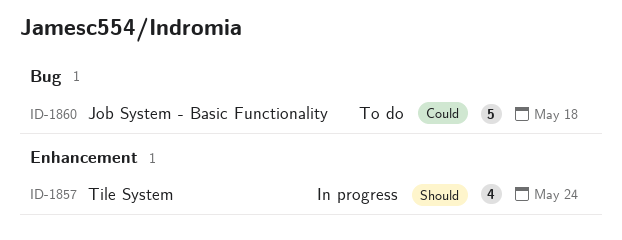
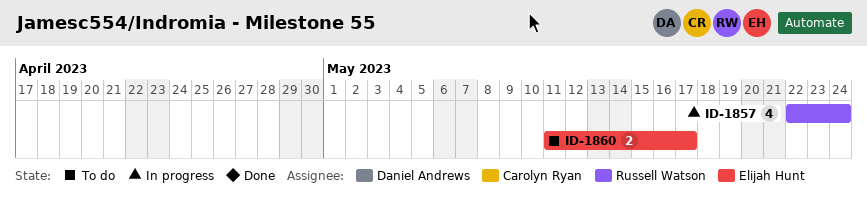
ID-1860, estimate: 5 -> 2
ID-1860, due: May 18 -> May 17

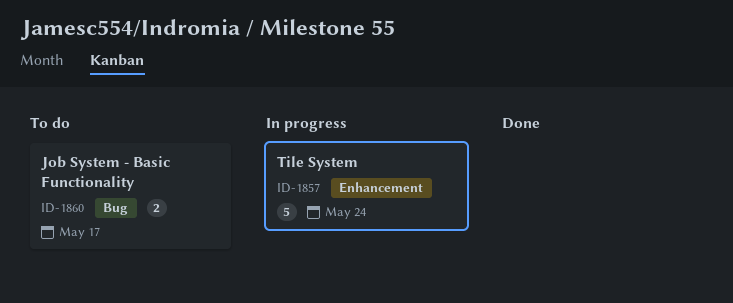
ID-1857, estimate: 4 -> 5

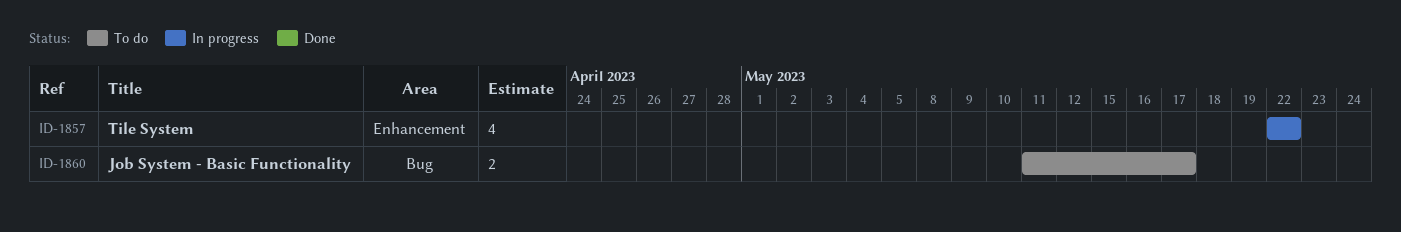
ID-1857, estimate: 5 -> 4
ID-1857, due: May 24 -> May 22

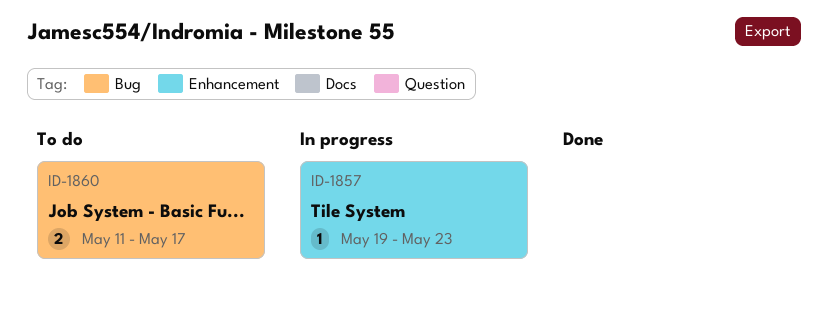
ID-1857, estimate: 4 -> 1
ID-1857, start: May 22 -> May 19
ID-1857, due: May 22 -> May 23

